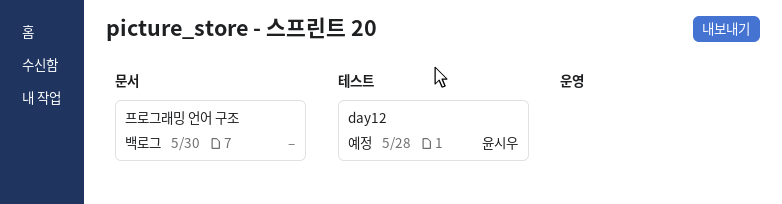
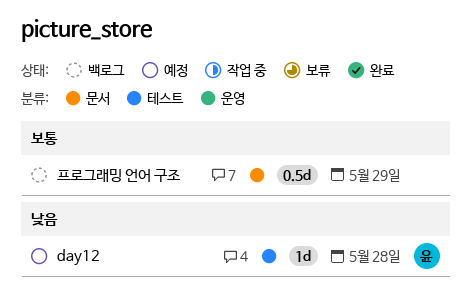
프로그래밍 언어 구조, due: May 30 -> May 29

